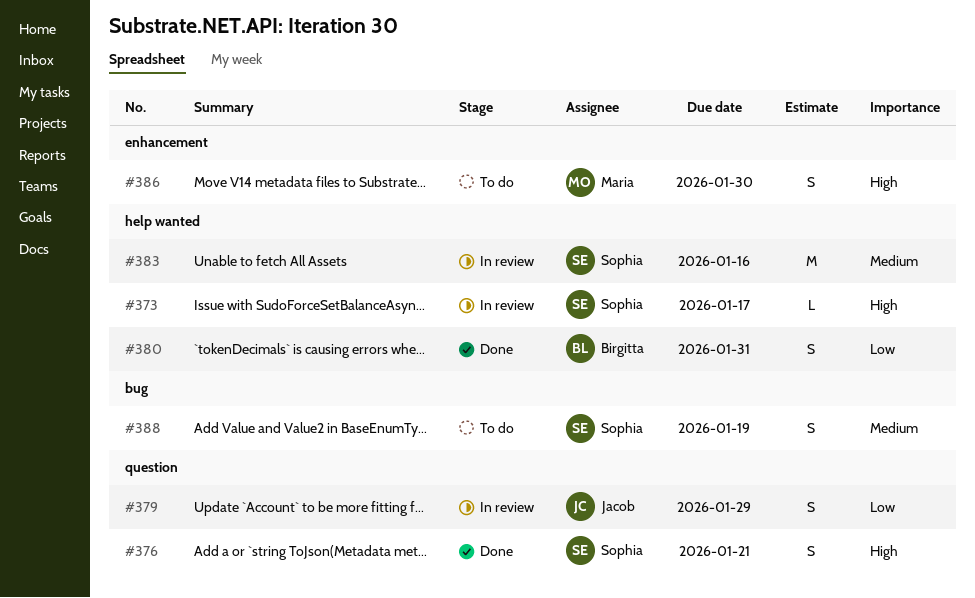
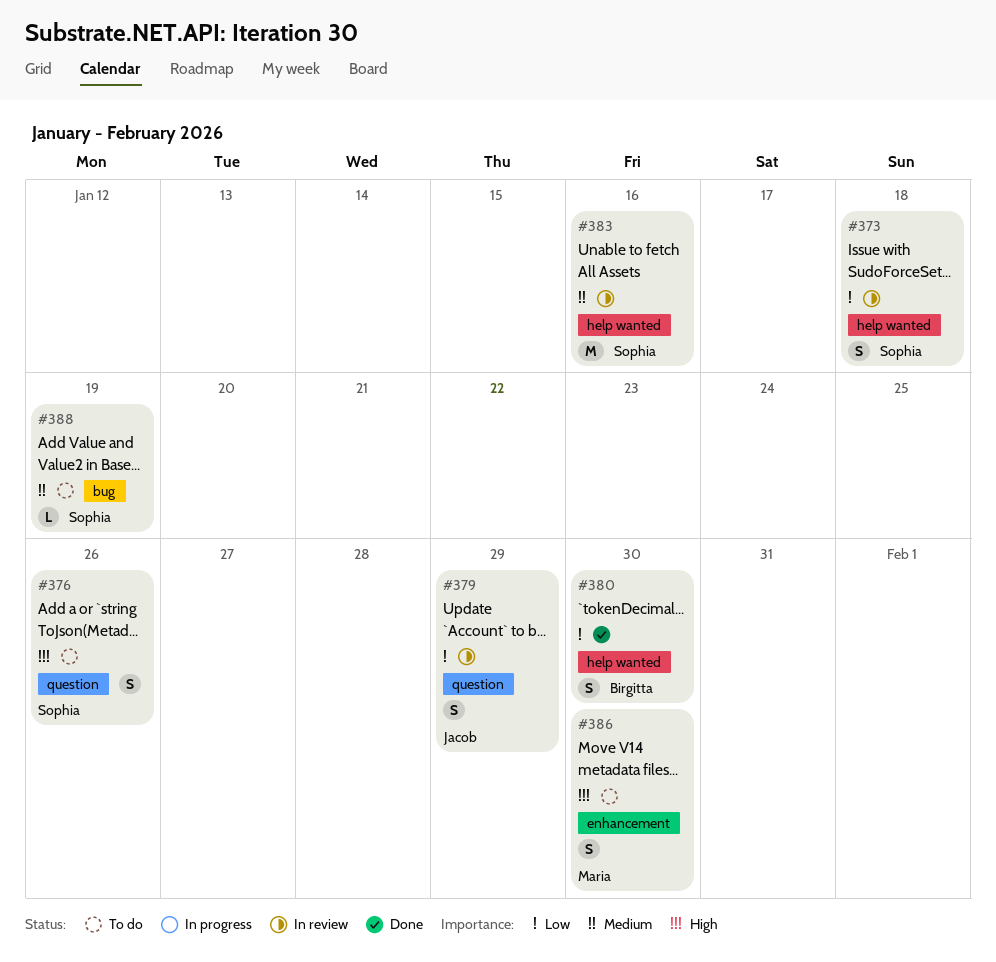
#373, priority: High -> Low
#373, estimate: L -> S
#373, due: Jan 17 -> Jan 18
#376, status: Done -> To do
#376, due: Jan 21 -> Jan 26
#380, due: Jan 31 -> Jan 30
#388, estimate: S -> L

